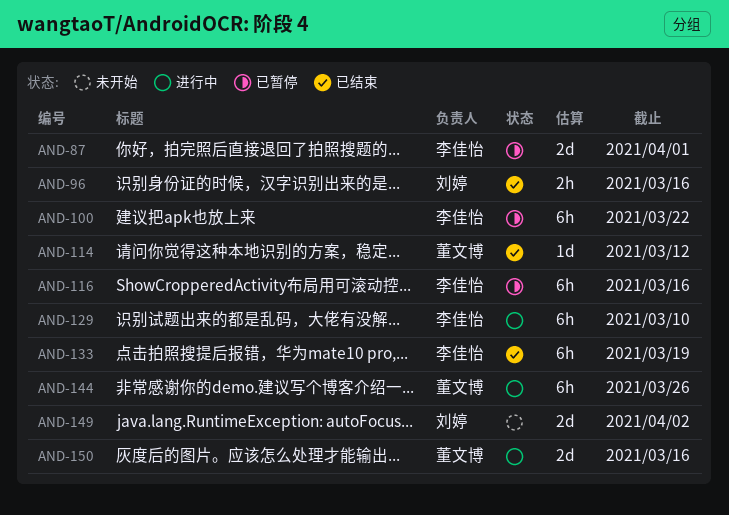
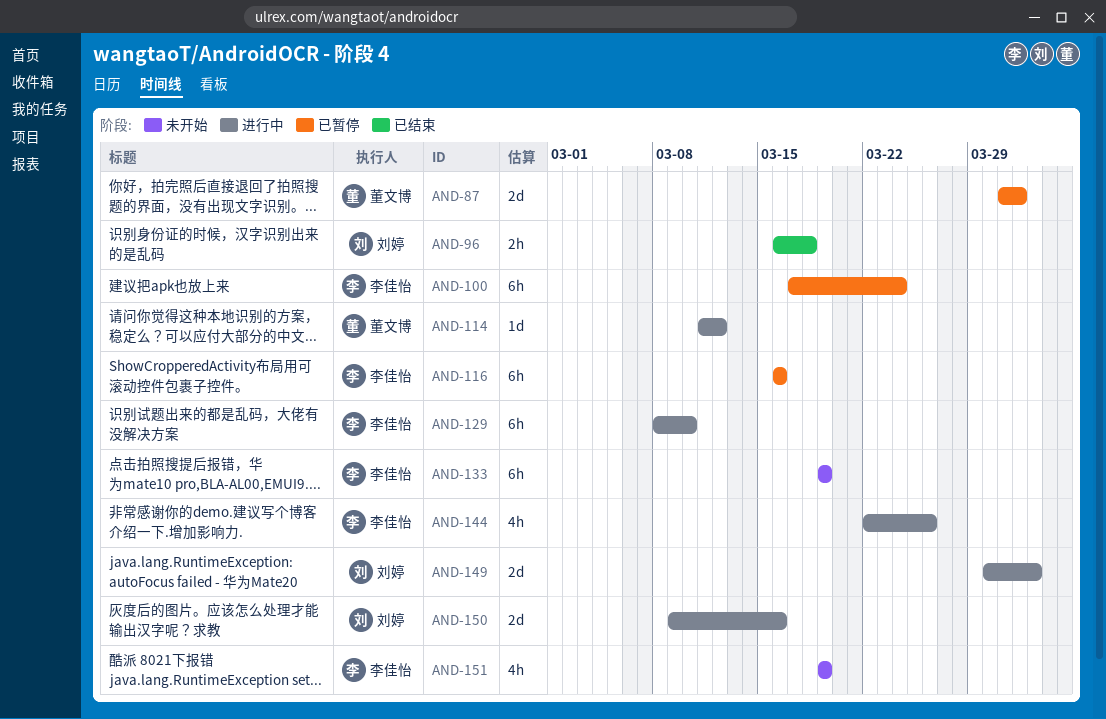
AND-87, owner: 李佳怡 -> 董文博
AND-96, due: Mar 16 -> Mar 18
AND-100, due: Mar 22 -> Mar 24
AND-114, status: 已结束 -> 进行中
AND-133, status: 已结束 -> 未开始
AND-144, owner: 董文博 -> 李佳怡
AND-144, estimate: 6h -> 4h
AND-149, status: 未开始 -> 进行中
AND-150, owner: 董文博 -> 刘婷
AND-151: none -> present

